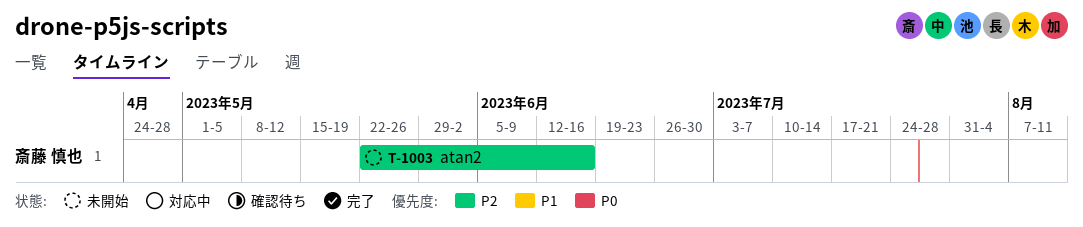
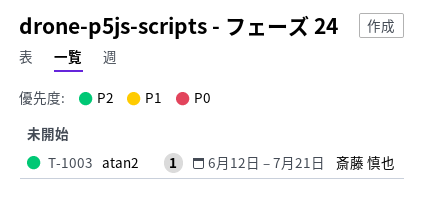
T-1003, start: May 22 -> Jun 12
T-1003, due: Jun 16 -> Jul 21

